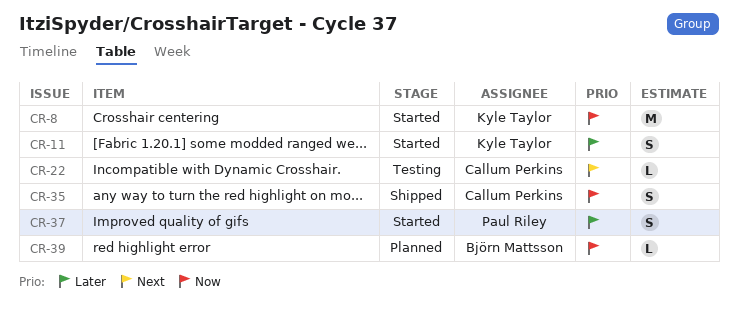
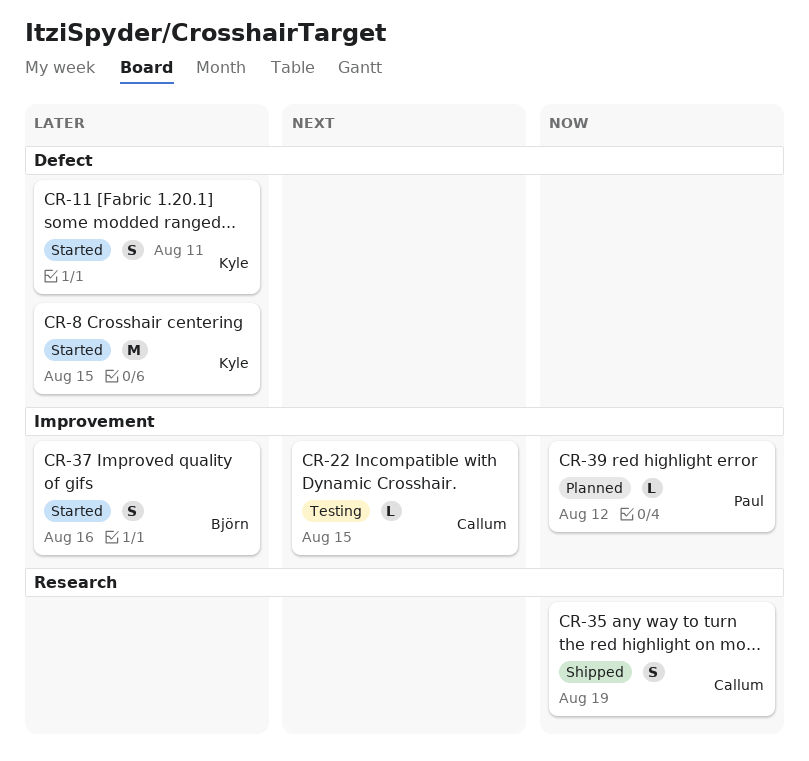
CR-8, priority: Now -> Later
CR-37, owner: Paul Riley -> Björn Mattsson
CR-39, owner: Björn Mattsson -> Paul Riley

